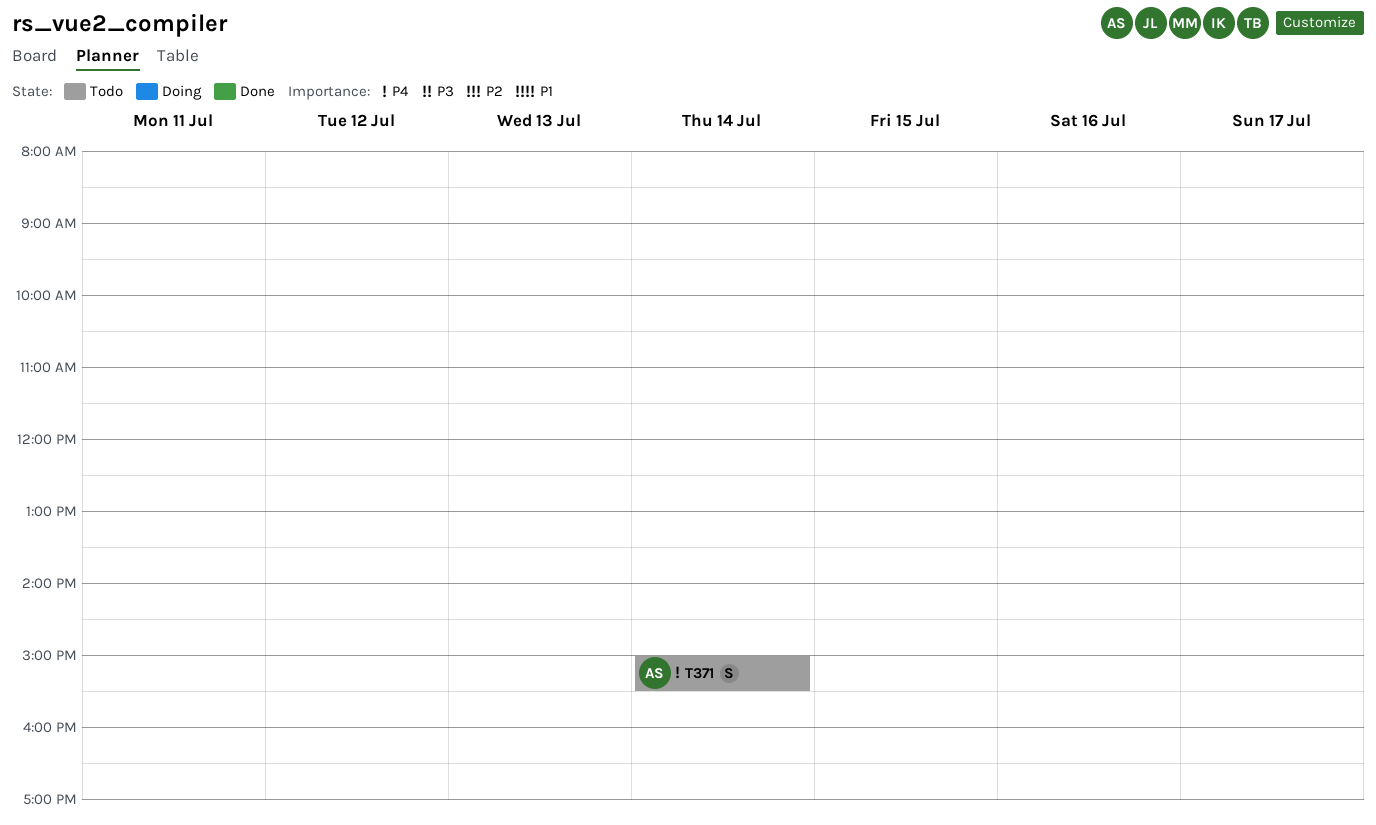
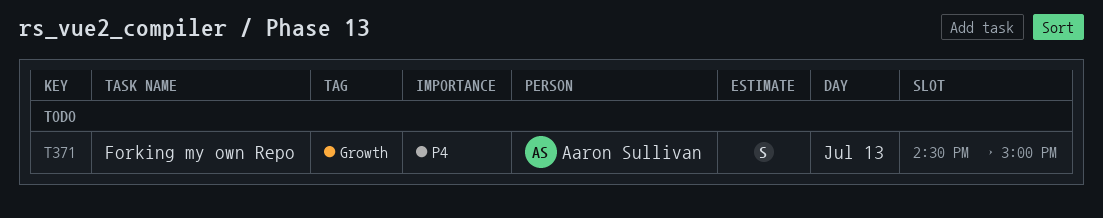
T371, day: Jul 14 -> Jul 13
T371, begins: 15:00 -> 14:30
T371, ends: 15:30 -> 15:00

